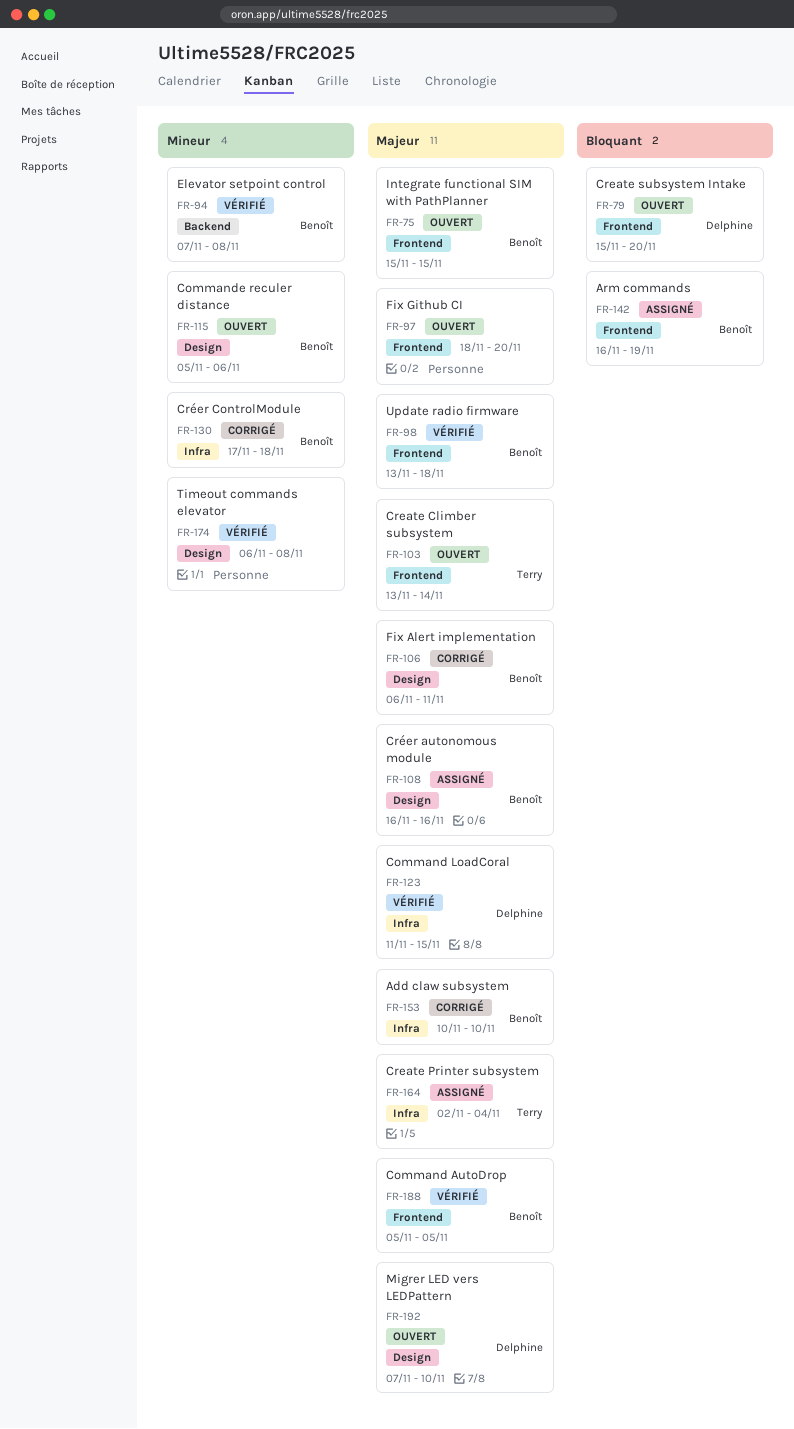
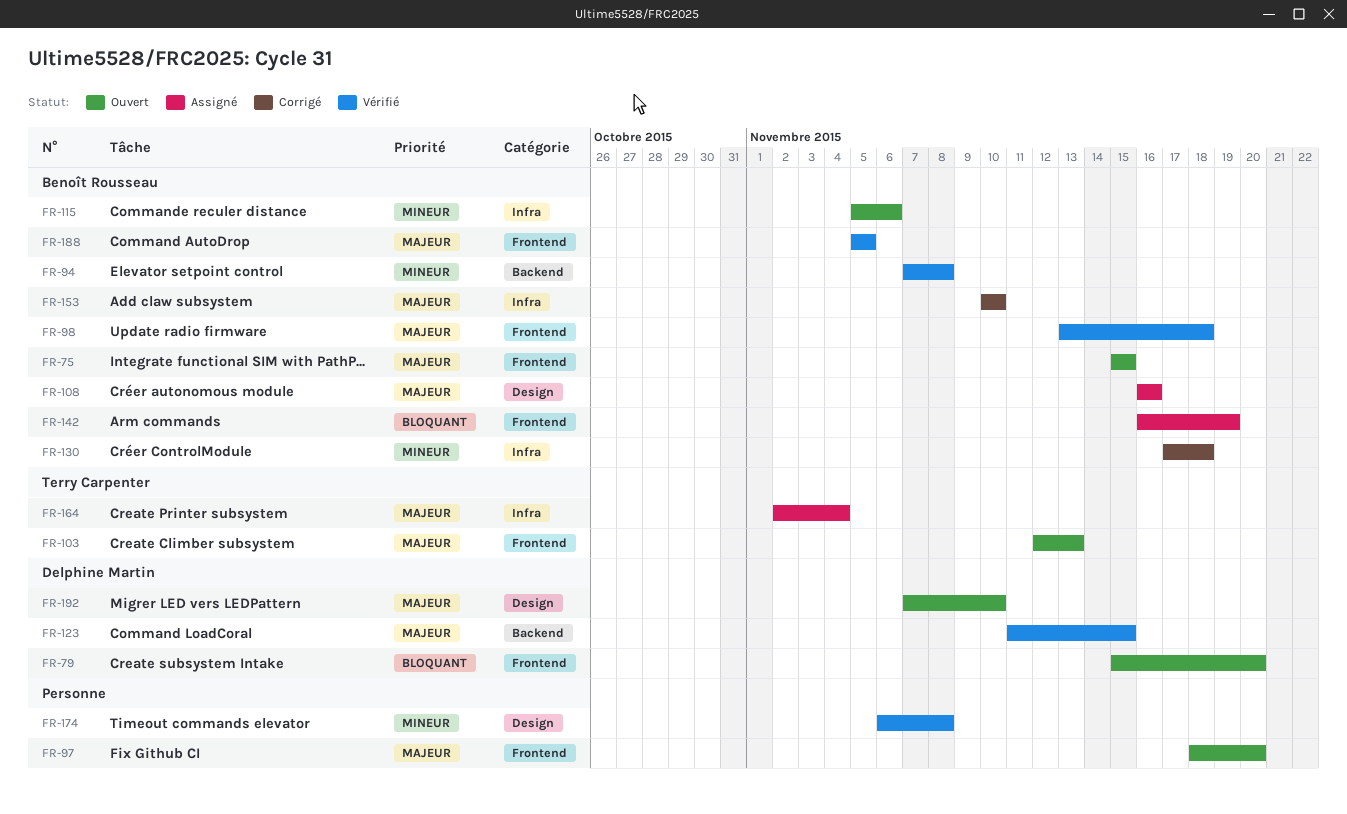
FR-103, start: Nov 13 -> Nov 12
FR-103, due: Nov 14 -> Nov 13
FR-106: present -> none
FR-115, label: Design -> Infra
FR-123, label: Infra -> Backend

